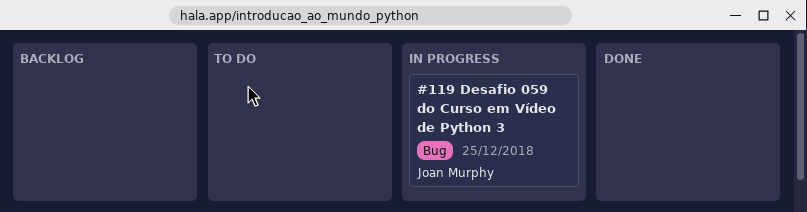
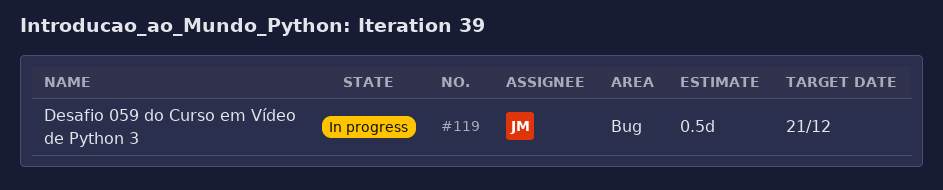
#119, due: Dec 25 -> Dec 21

